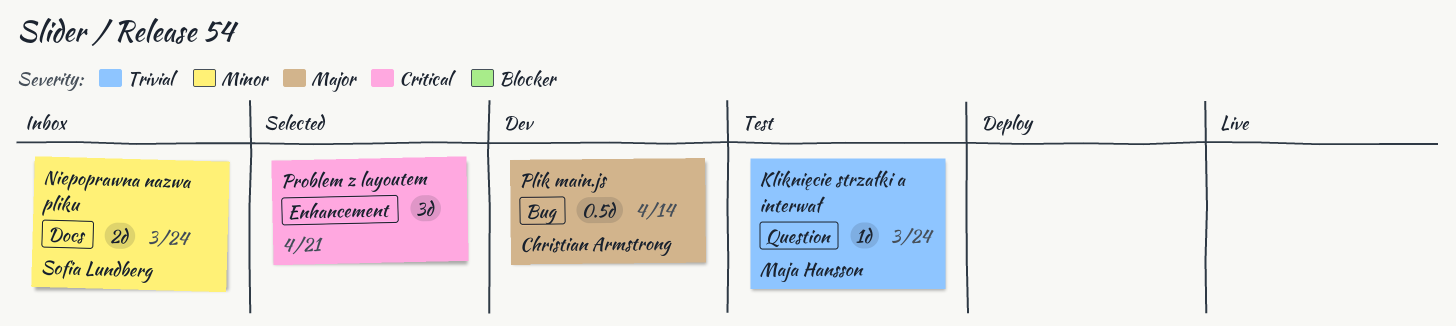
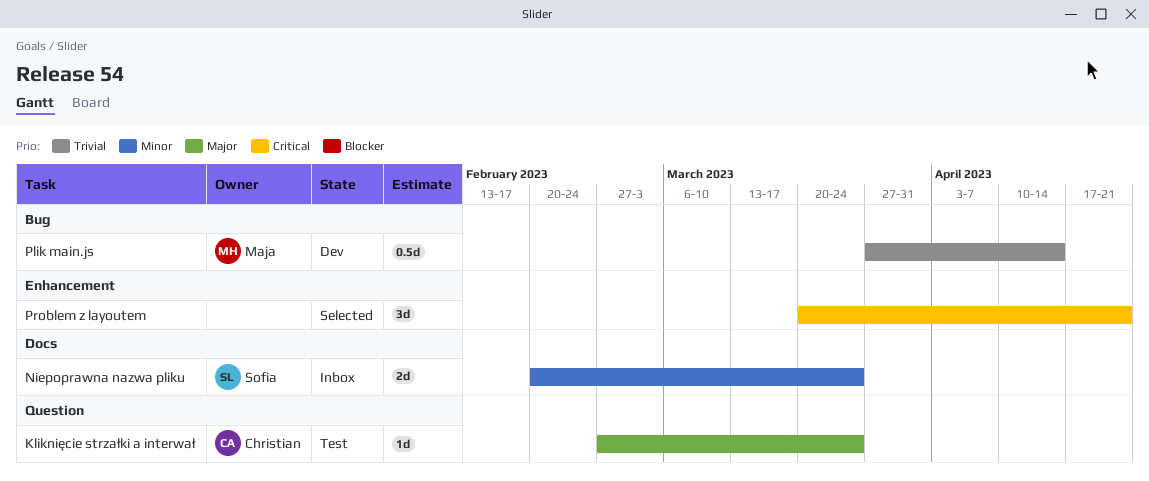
Kliknięcie strzałki a interwał, owner: Maja Hansson -> Christian Armstrong
Kliknięcie strzałki a interwał, priority: Trivial -> Major
Plik main.js, owner: Christian Armstrong -> Maja Hansson
Plik main.js, priority: Major -> Trivial

